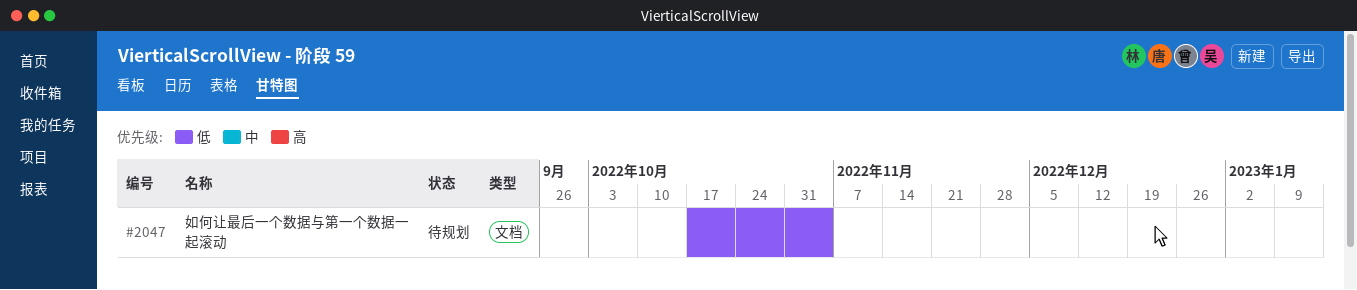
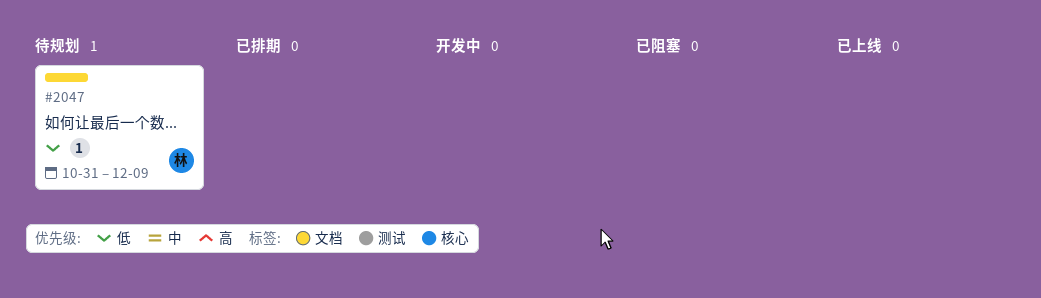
#2047, start: Oct 17 -> Oct 31
#2047, due: Nov 4 -> Dec 9

